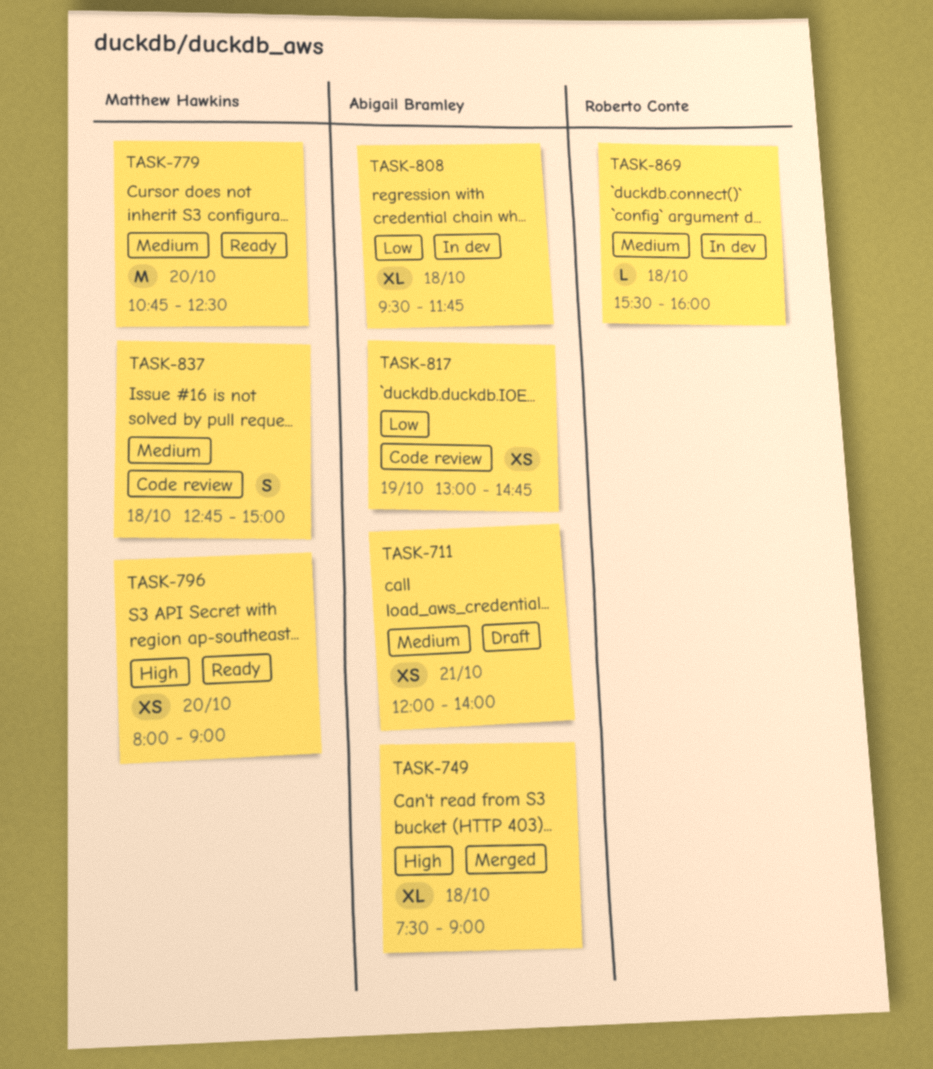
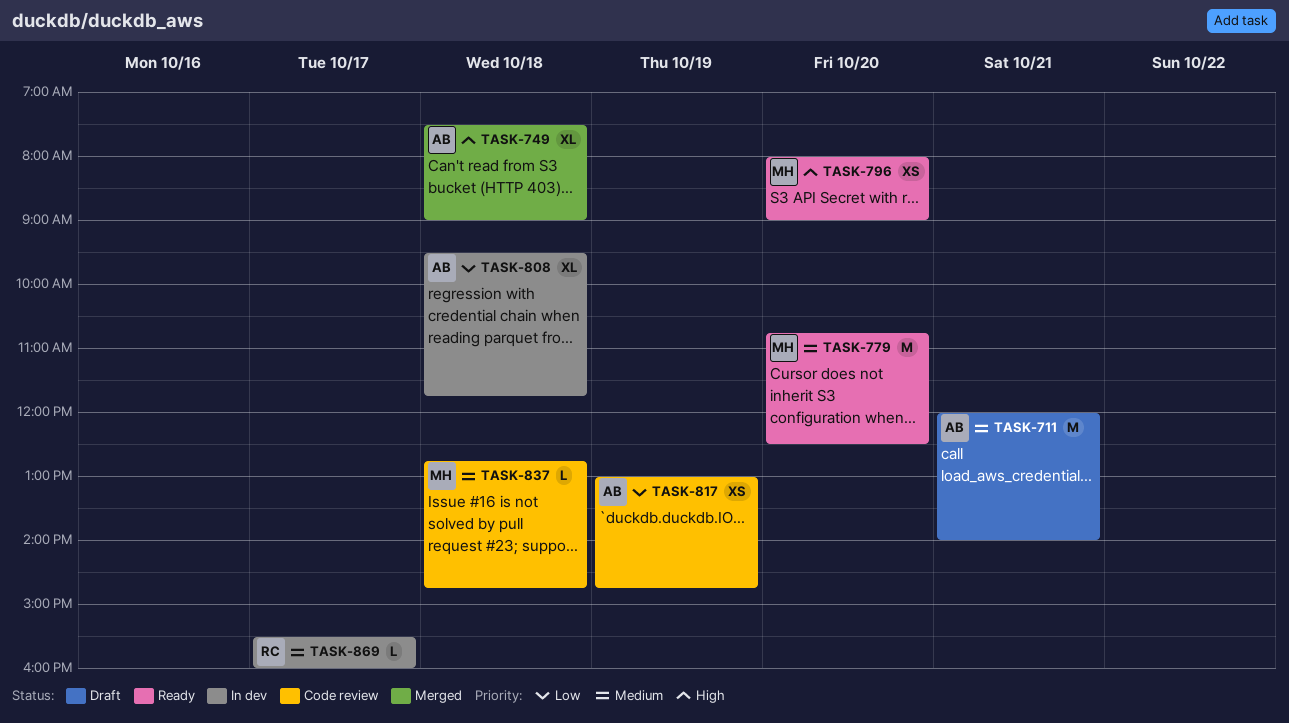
TASK-711, estimate: XS -> M
TASK-837, estimate: S -> L
TASK-837, ends: 15:00 -> 14:45
TASK-869, day: Oct 18 -> Oct 17

